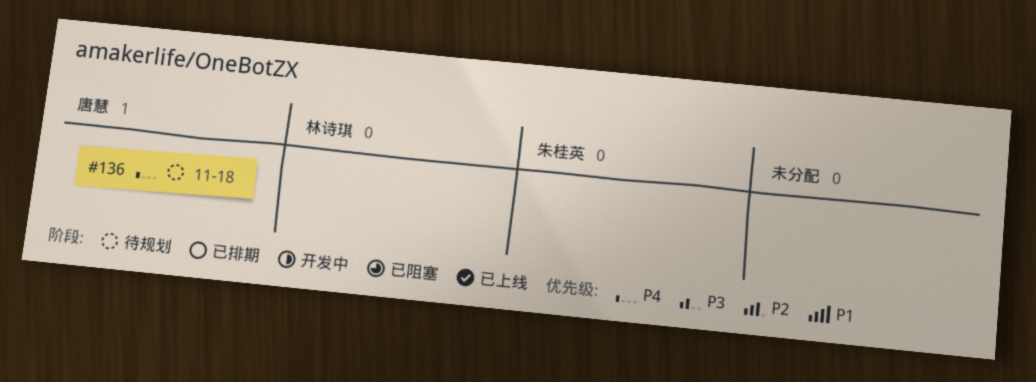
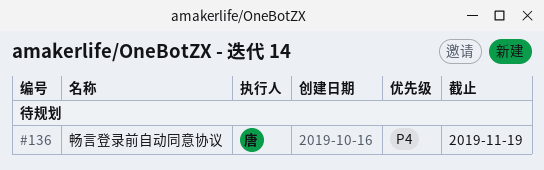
#136, due: Nov 18 -> Nov 19

